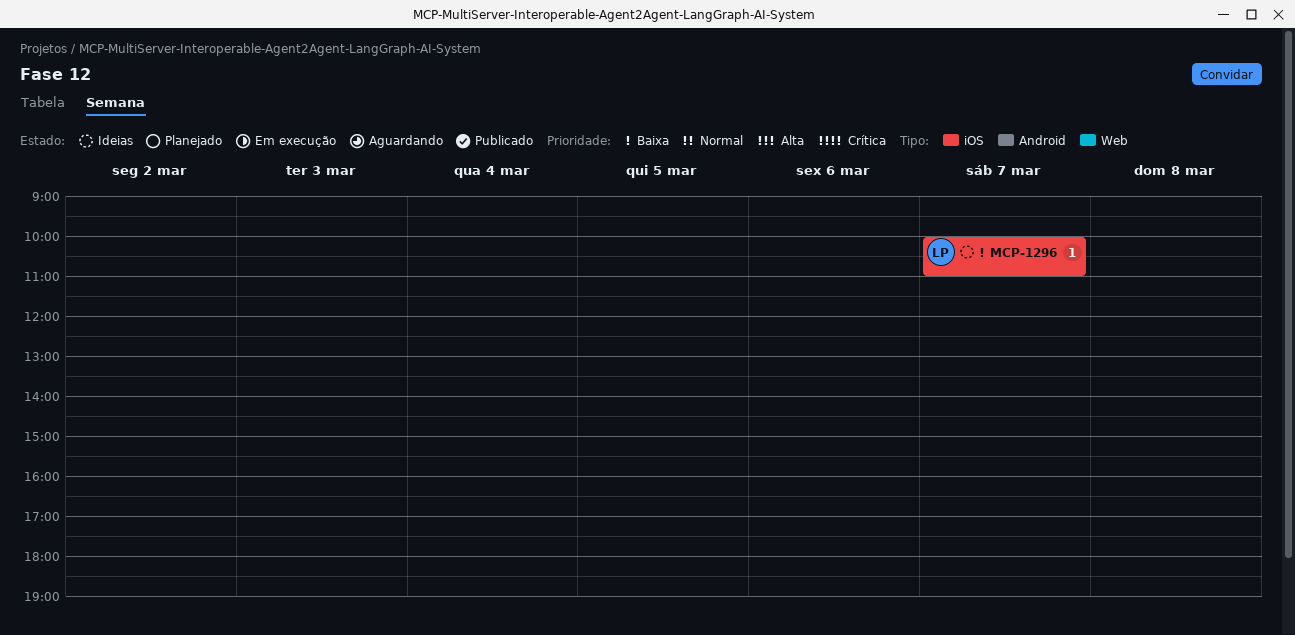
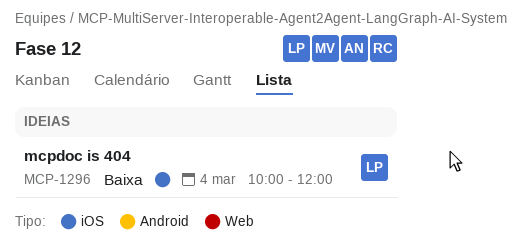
MCP-1296, day: Mar 7 -> Mar 4
MCP-1296, ends: 11:00 -> 12:00

